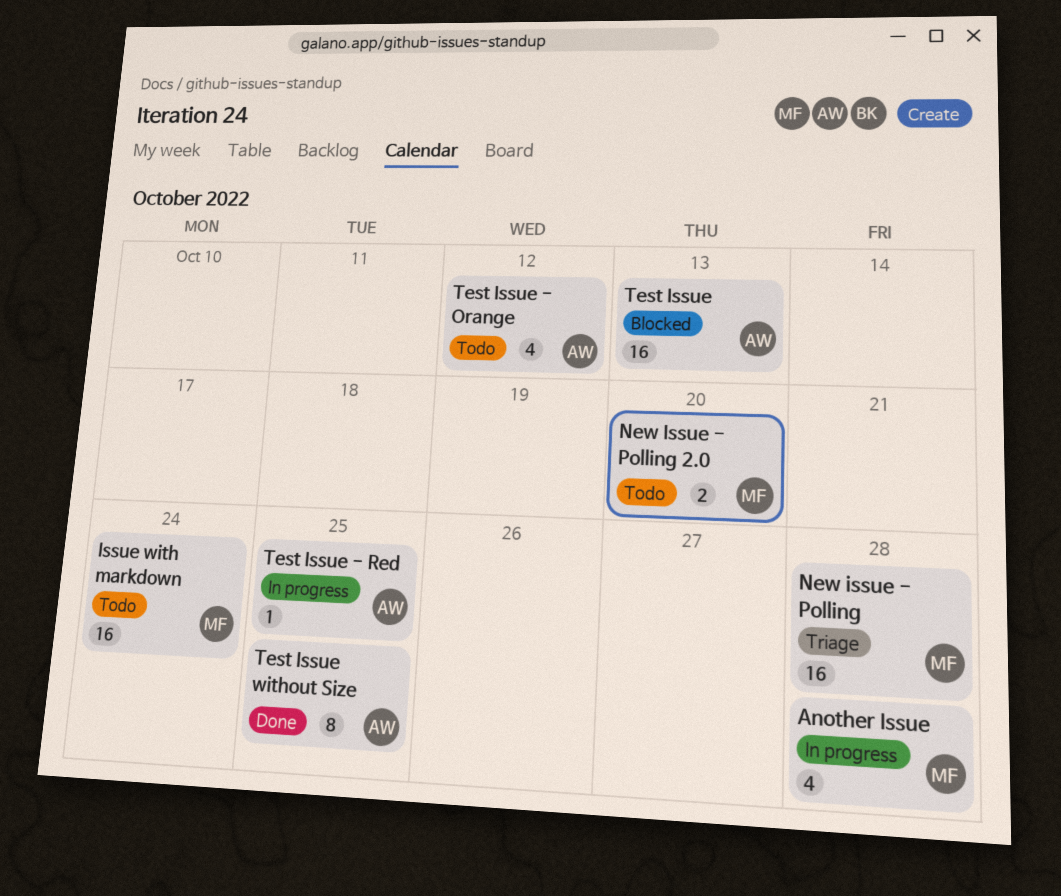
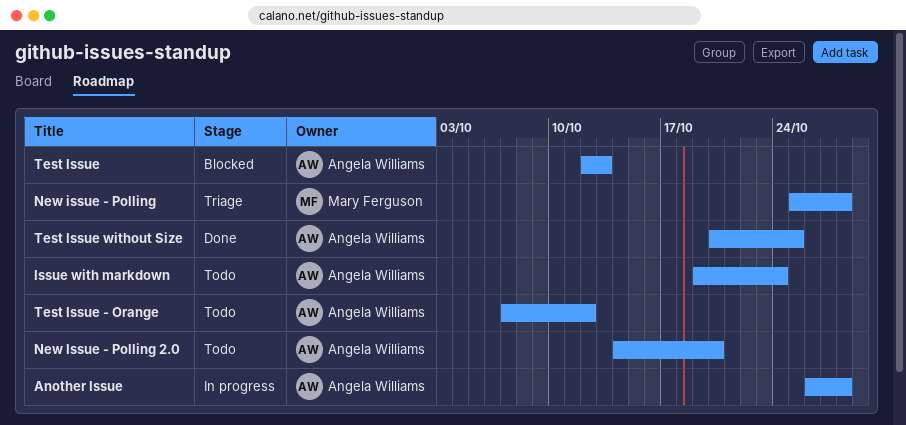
Another Issue, owner: Mary Ferguson -> Angela Williams
Issue with markdown, owner: Mary Ferguson -> Angela Williams
New Issue - Polling 2.0, owner: Mary Ferguson -> Angela Williams
Test Issue - Red: present -> none

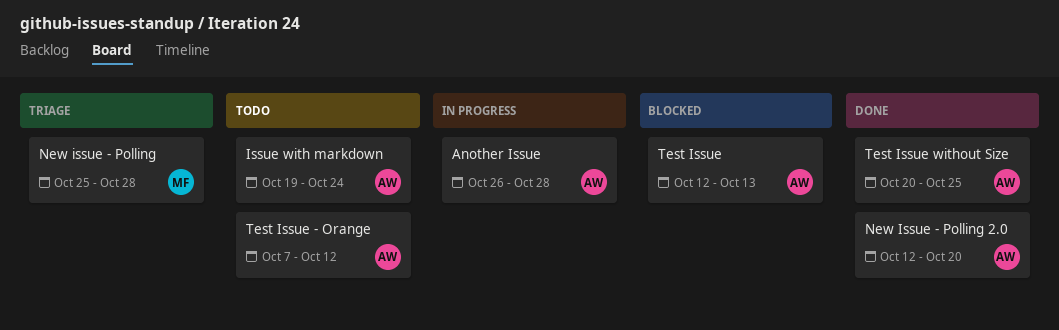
New Issue - Polling 2.0, status: Todo -> Done
New Issue - Polling 2.0, start: Oct 14 -> Oct 12

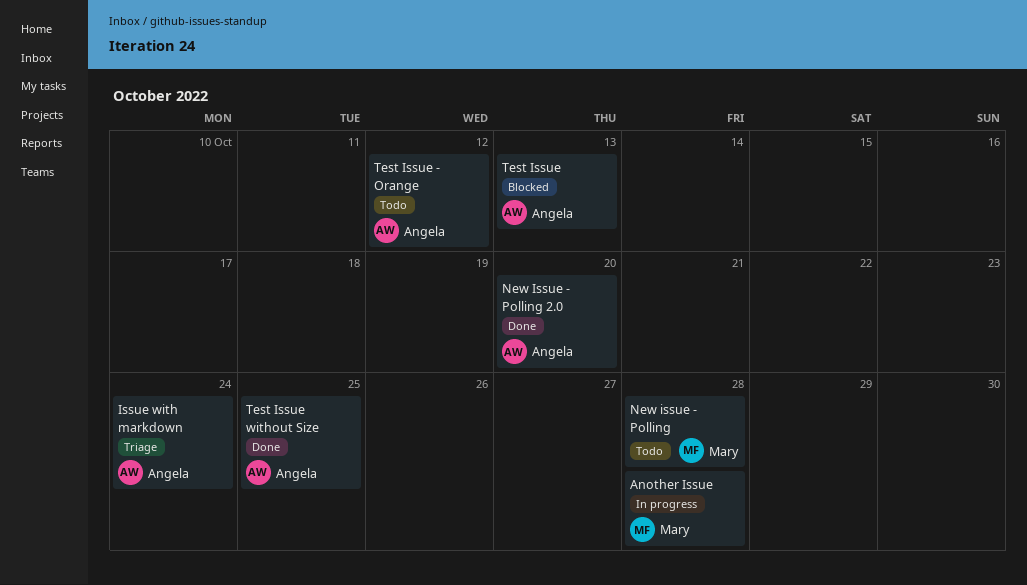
Another Issue, owner: Angela -> Mary
Issue with markdown, status: Todo -> Triage
New issue - Polling, status: Triage -> Todo

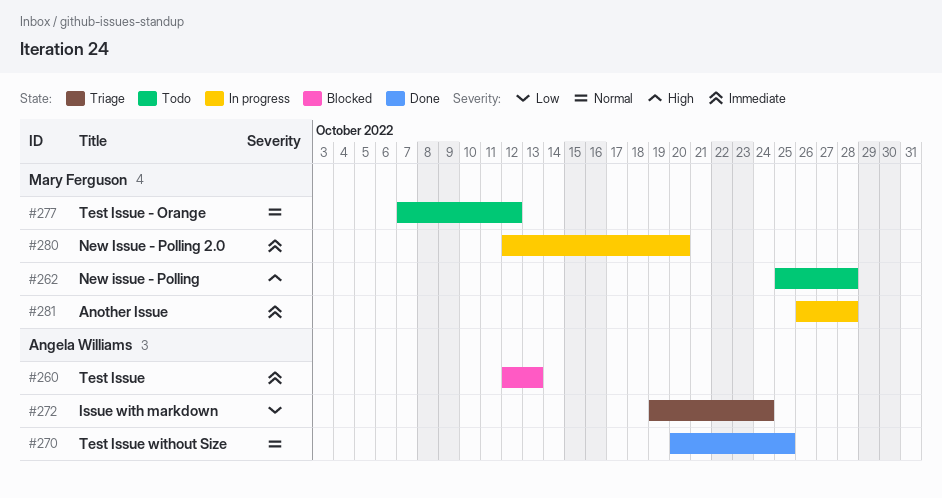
New Issue - Polling 2.0, status: Done -> In progress
New Issue - Polling 2.0, owner: Angela Williams -> Mary Ferguson
Test Issue - Orange, owner: Angela Williams -> Mary Ferguson

